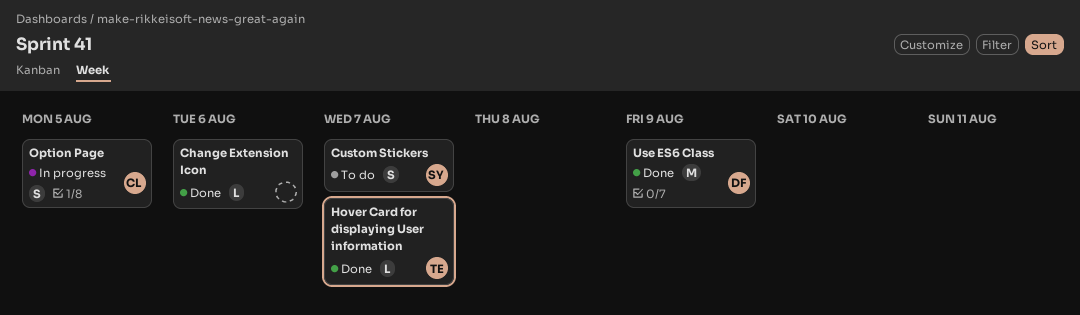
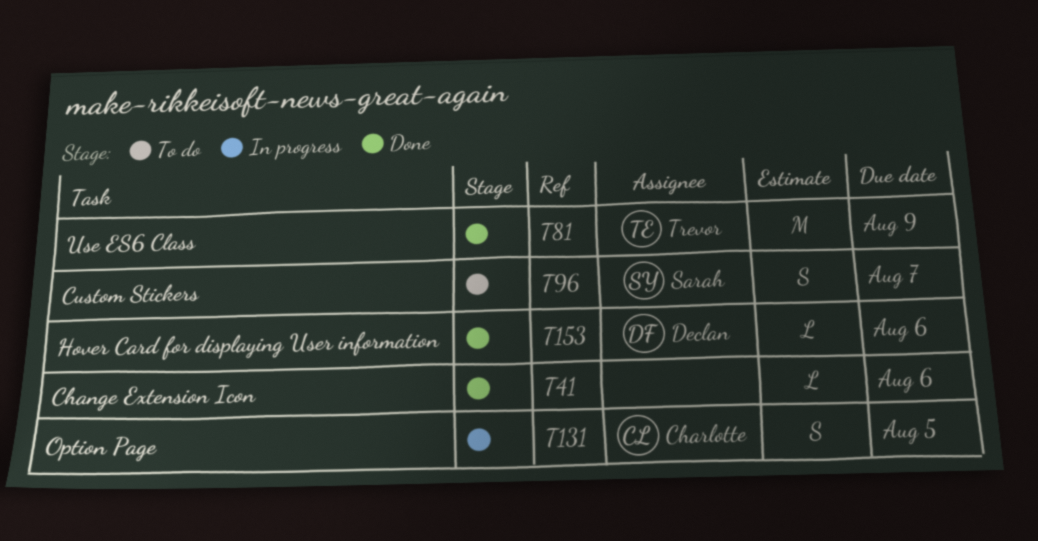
Hover Card for displaying User information, owner: Trevor -> Declan
Hover Card for displaying User information, due: Aug 7 -> Aug 6
Use ES6 Class, owner: Declan -> Trevor

